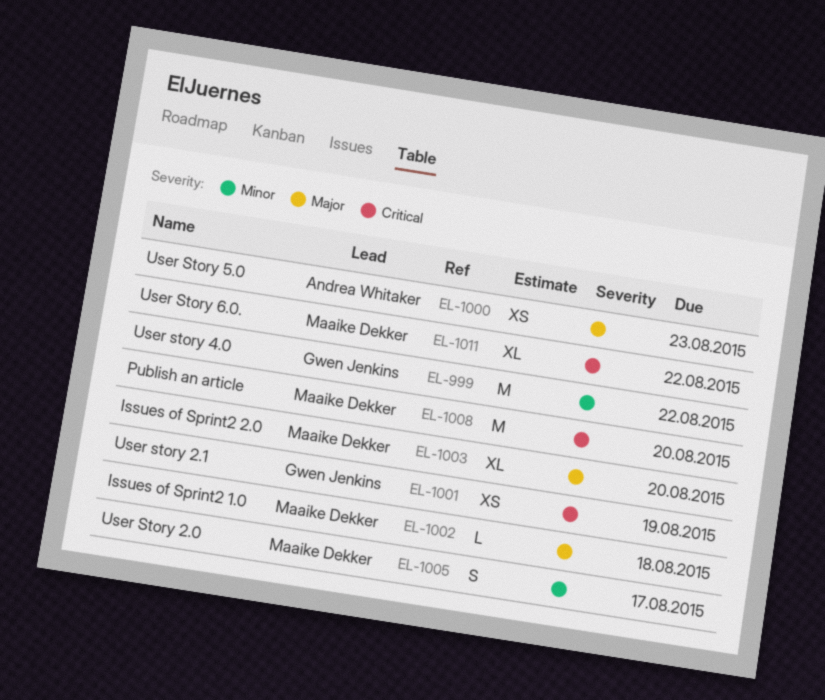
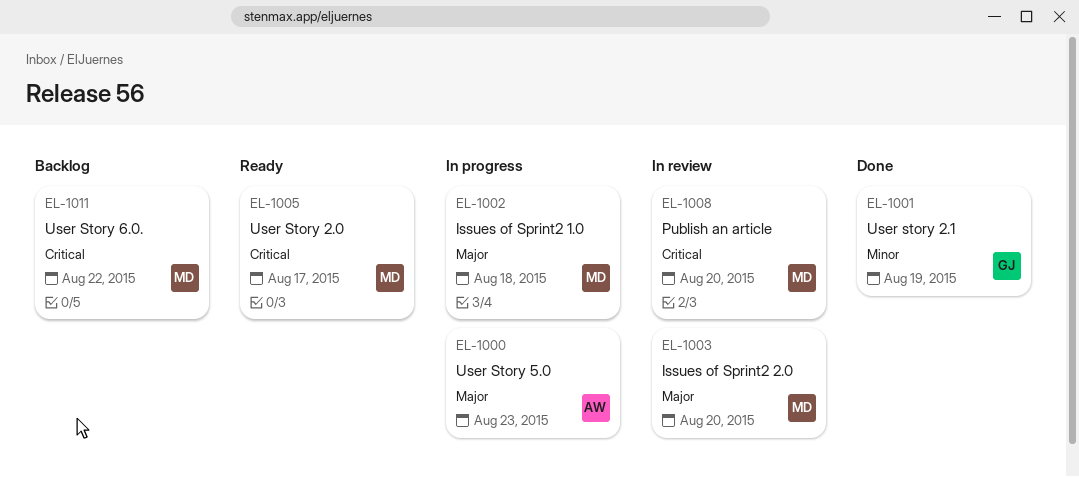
EL-999: present -> none
EL-1001, priority: Critical -> Minor
EL-1005, priority: Minor -> Critical

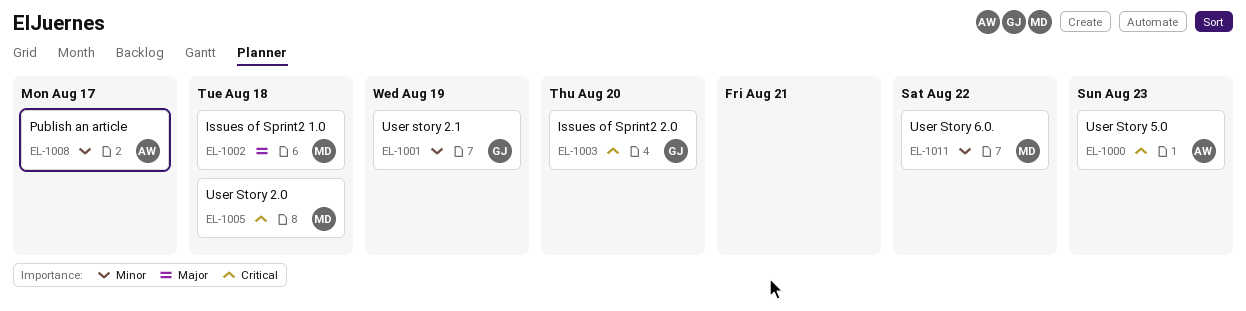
EL-1000, priority: Major -> Critical
EL-1003, owner: MD -> GJ
EL-1003, priority: Major -> Critical
EL-1005, due: Aug 17 -> Aug 18
EL-1008, owner: MD -> AW
EL-1008, priority: Critical -> Minor
EL-1008, due: Aug 20 -> Aug 17
EL-1011, priority: Critical -> Minor

